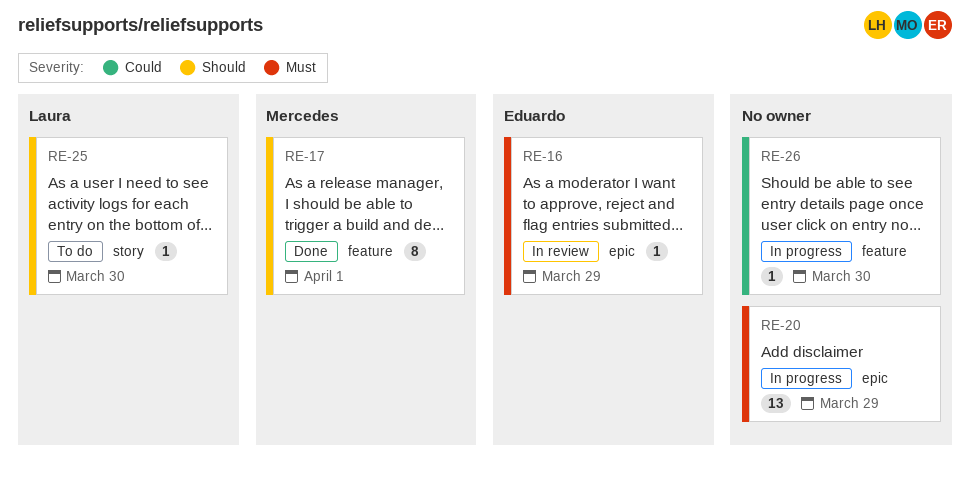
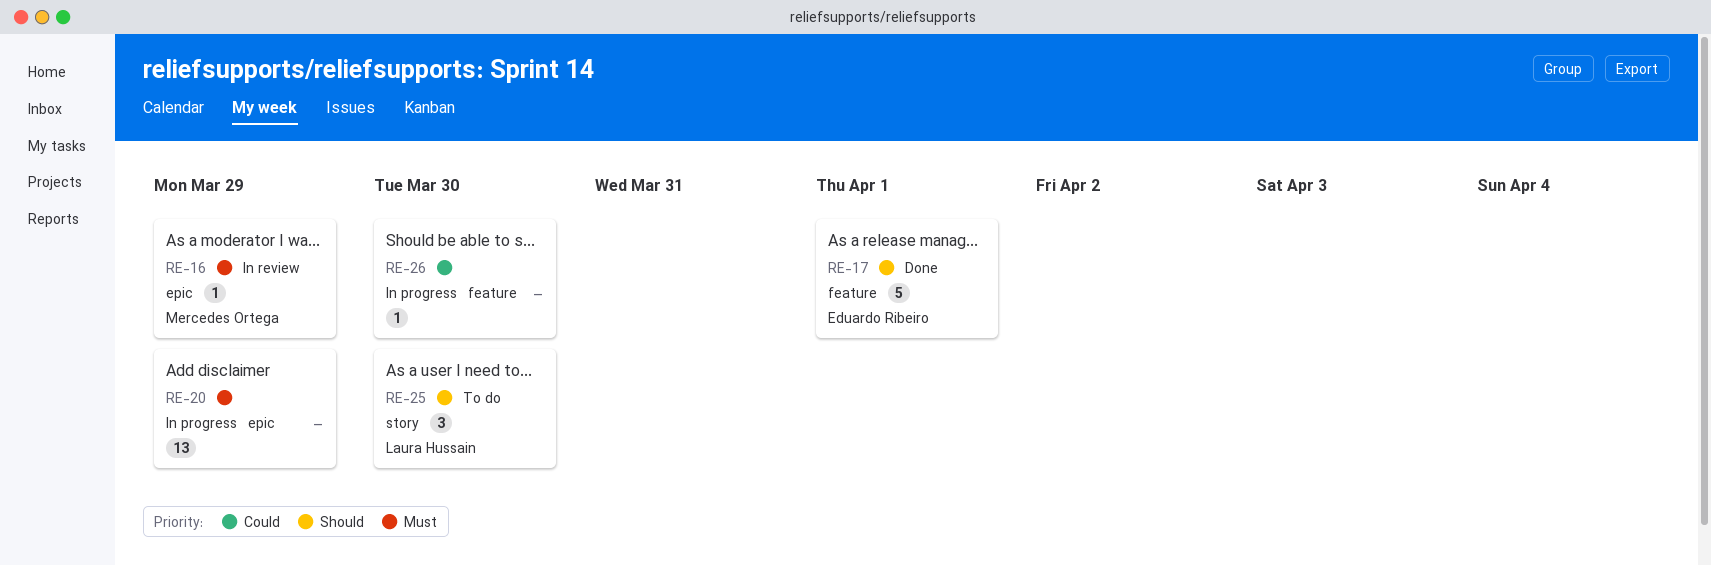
RE-16, owner: Eduardo Ribeiro -> Mercedes Ortega
RE-17, owner: Mercedes Ortega -> Eduardo Ribeiro
RE-17, estimate: 8 -> 5
RE-25, estimate: 1 -> 3

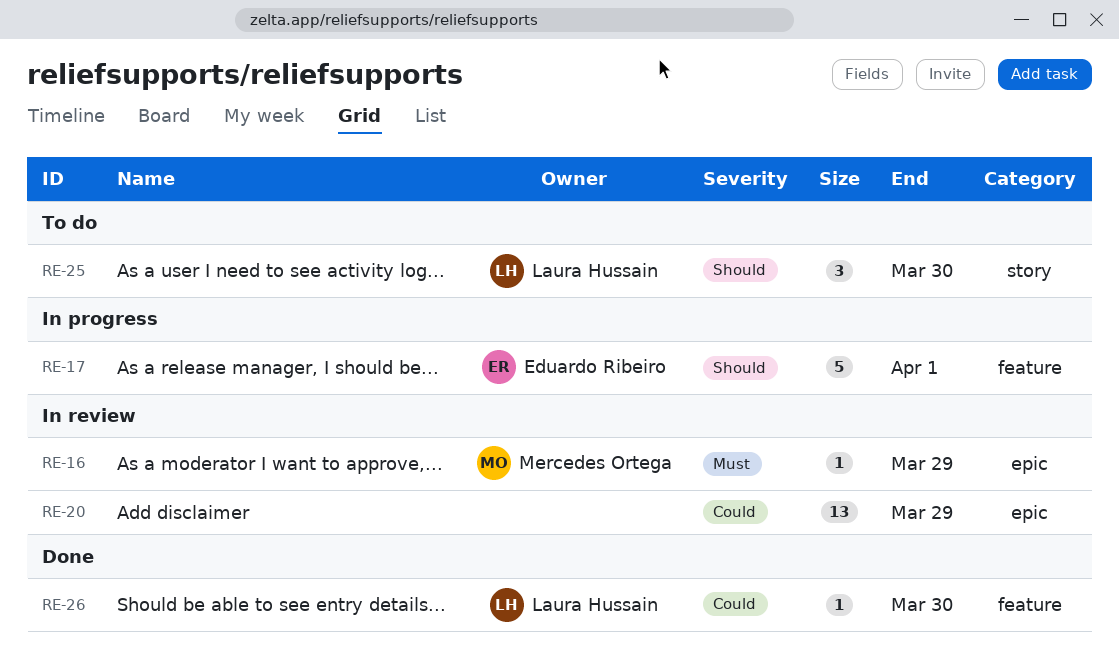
RE-17, status: Done -> In progress
RE-20, status: In progress -> In review
RE-20, priority: Must -> Could
RE-26, status: In progress -> Done
RE-26, owner: none -> Laura Hussain

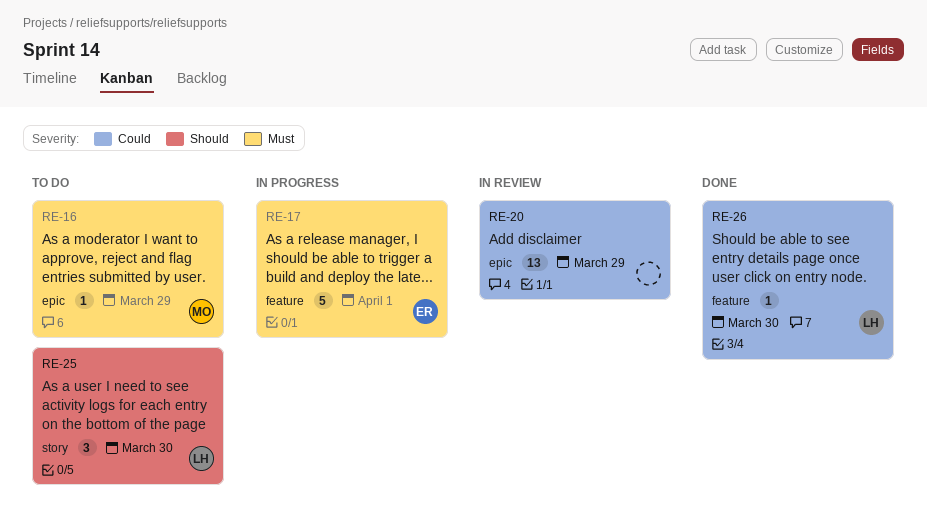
RE-16, status: In review -> To do
RE-17, priority: Should -> Must

